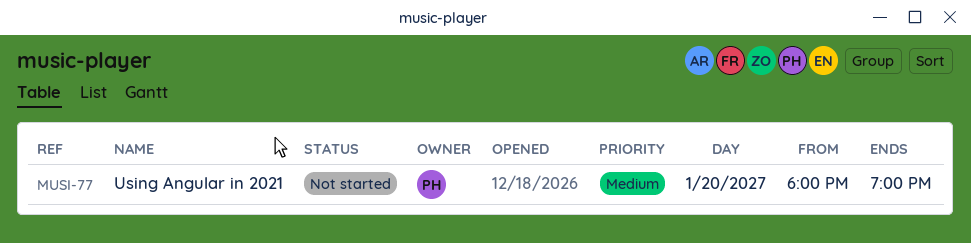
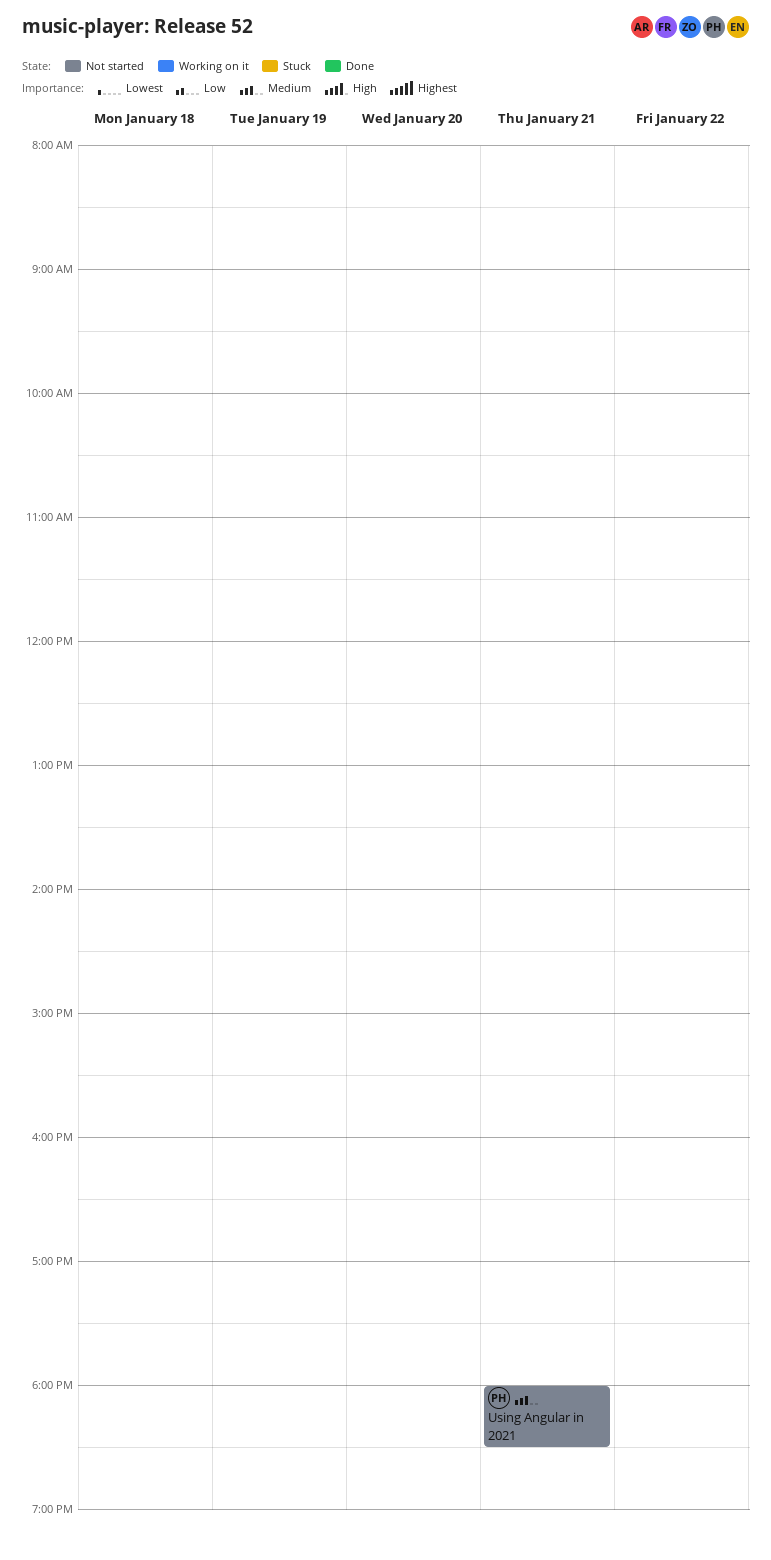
Using Angular in 2021, day: Jan 20 -> Jan 21
Using Angular in 2021, ends: 19:00 -> 18:30

